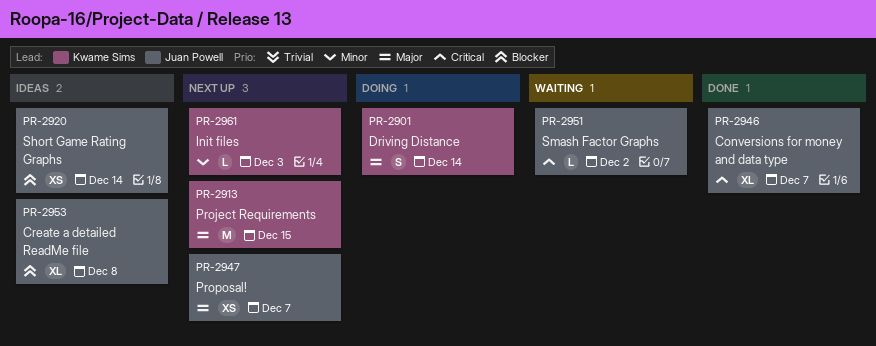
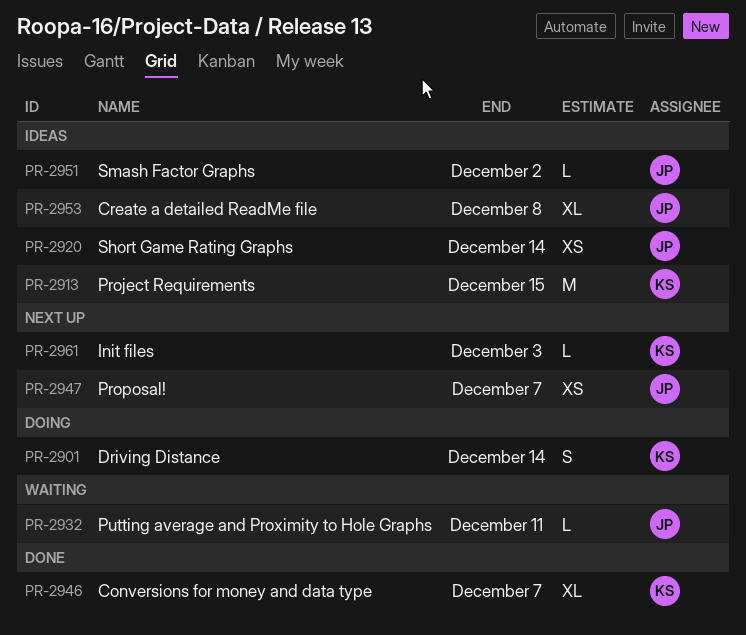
PR-2913, status: Next up -> Ideas
PR-2932: none -> present
PR-2946, owner: Juan Powell -> Kwame Sims
PR-2951, status: Waiting -> Ideas

